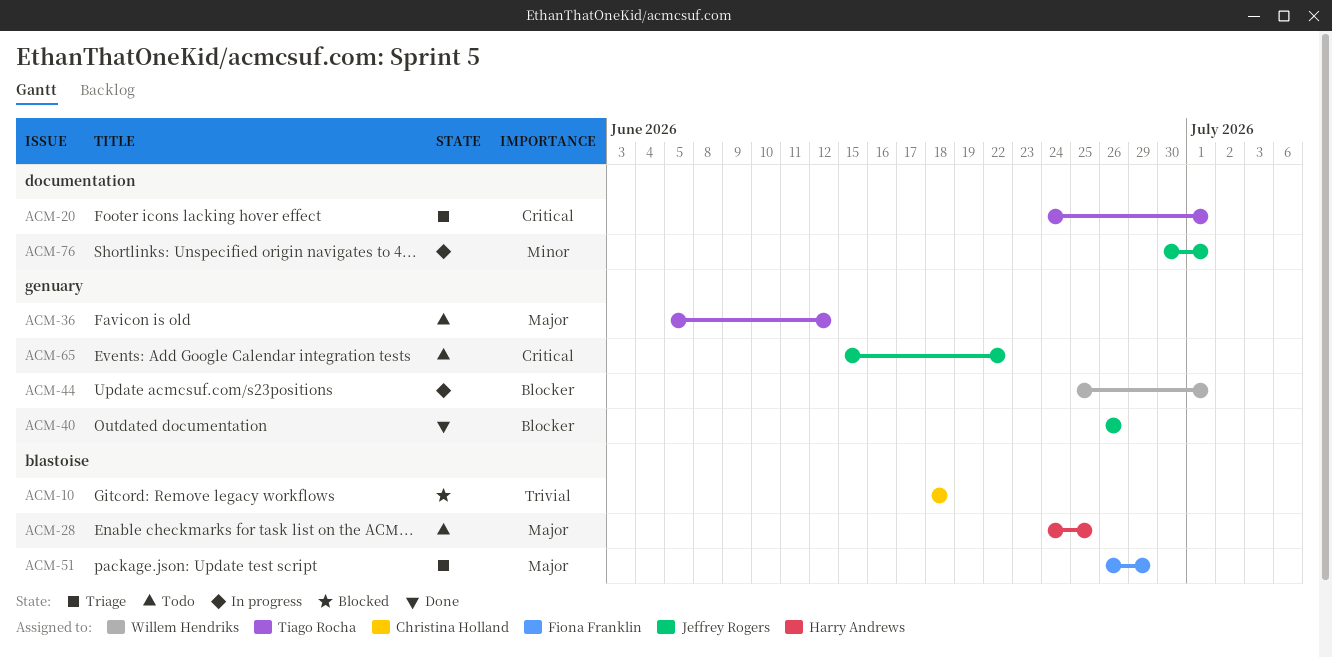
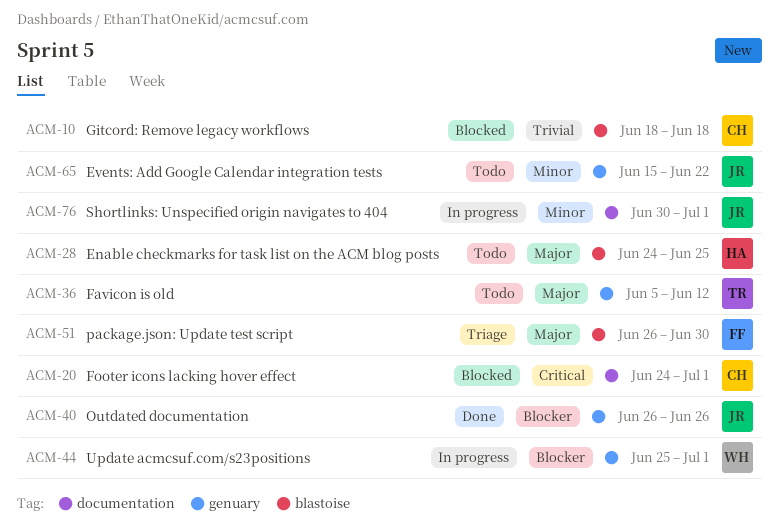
ACM-20, status: Triage -> Blocked
ACM-20, owner: Tiago Rocha -> Christina Holland
ACM-51, due: Jun 29 -> Jun 30
ACM-65, priority: Critical -> Minor

